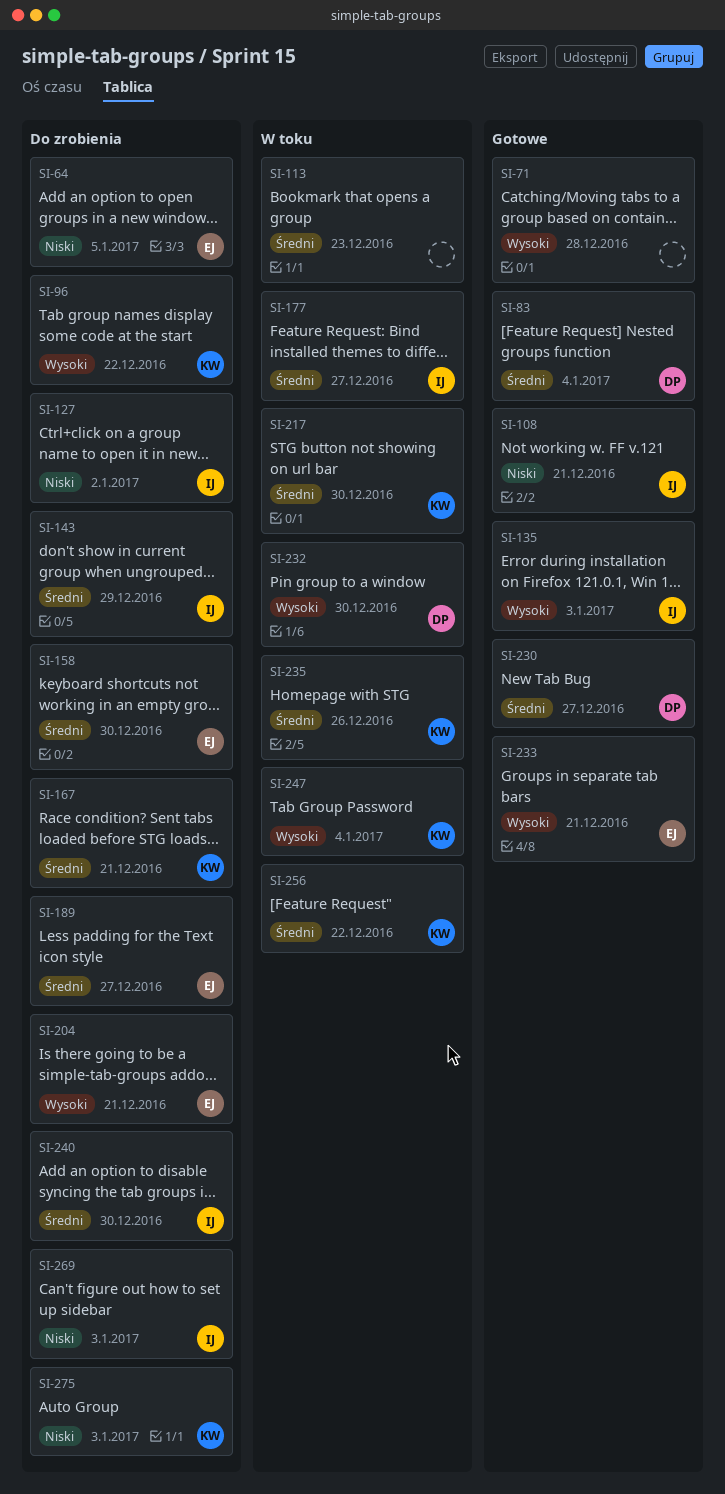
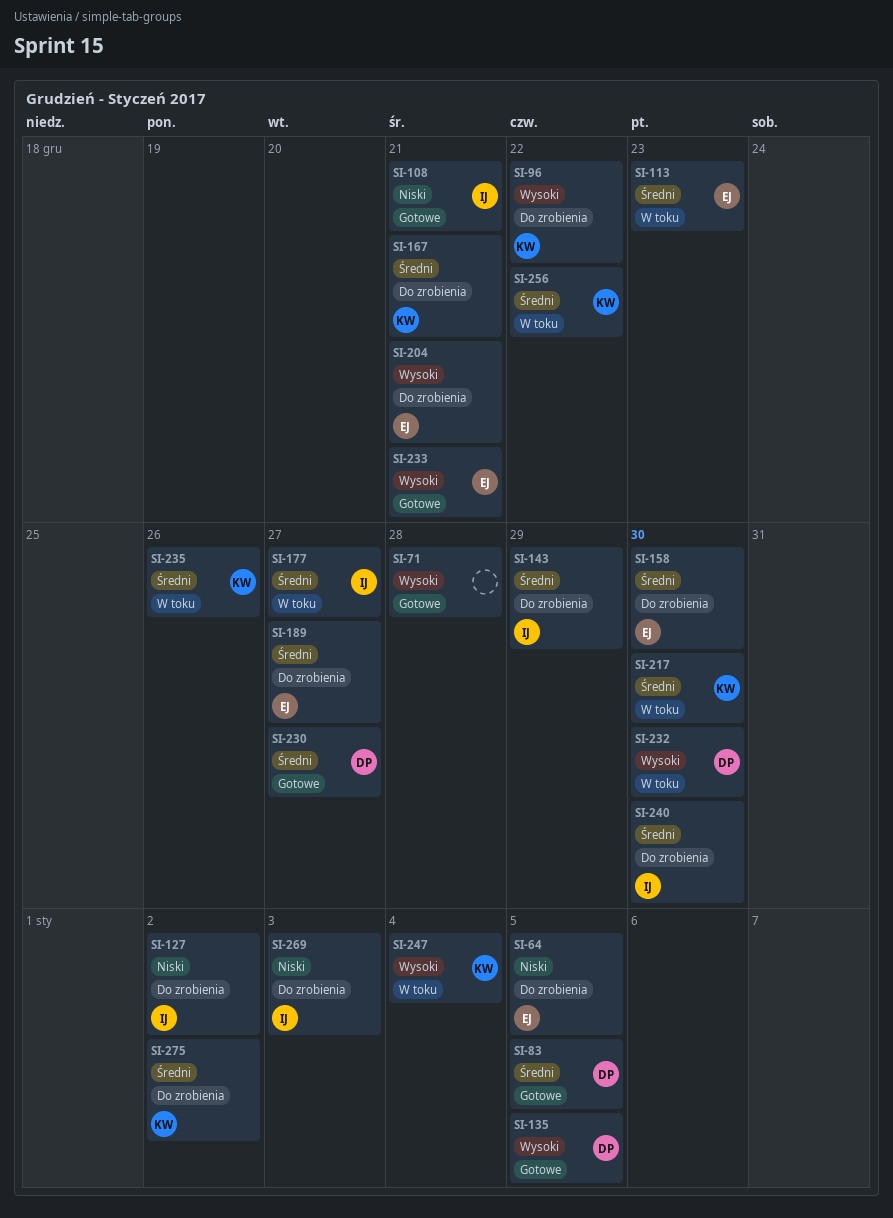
SI-83, due: Jan 4 -> Jan 5
SI-113, owner: none -> EJ
SI-135, owner: IJ -> DP
SI-135, due: Jan 3 -> Jan 5
SI-275, priority: Niski -> Średni
SI-275, due: Jan 3 -> Jan 2

